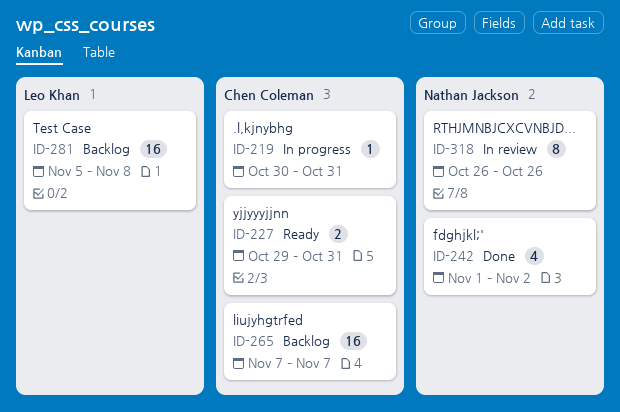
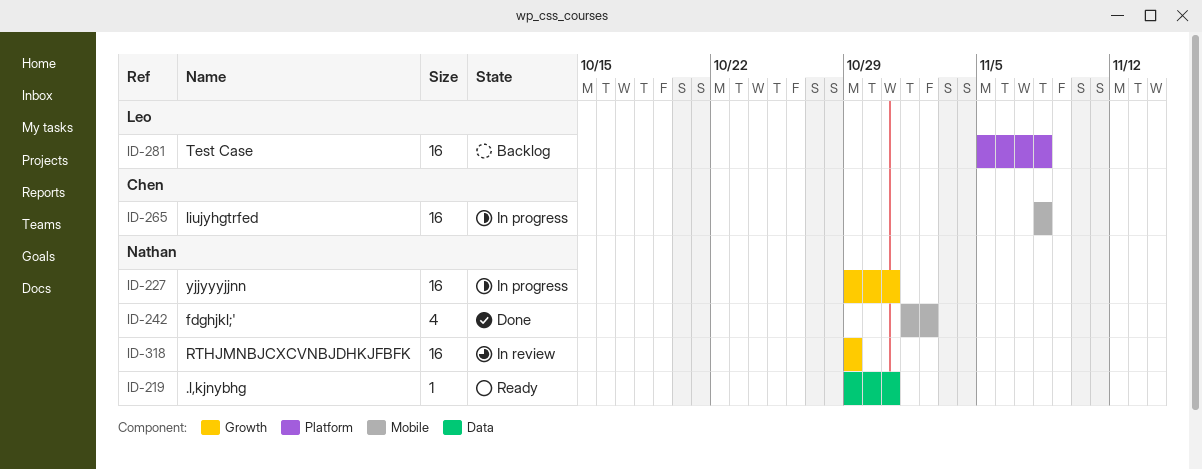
ID-219, status: In progress -> Ready
ID-219, owner: Chen Coleman -> Nathan Jackson
ID-219, start: Oct 30 -> Oct 29
ID-227, status: Ready -> In progress
ID-227, owner: Chen Coleman -> Nathan Jackson
ID-227, estimate: 2 -> 16
ID-265, status: Backlog -> In progress
ID-265, start: Nov 7 -> Nov 8
ID-265, due: Nov 7 -> Nov 8
ID-318, estimate: 8 -> 16
ID-318, start: Oct 26 -> Oct 29
ID-318, due: Oct 26 -> Oct 29

